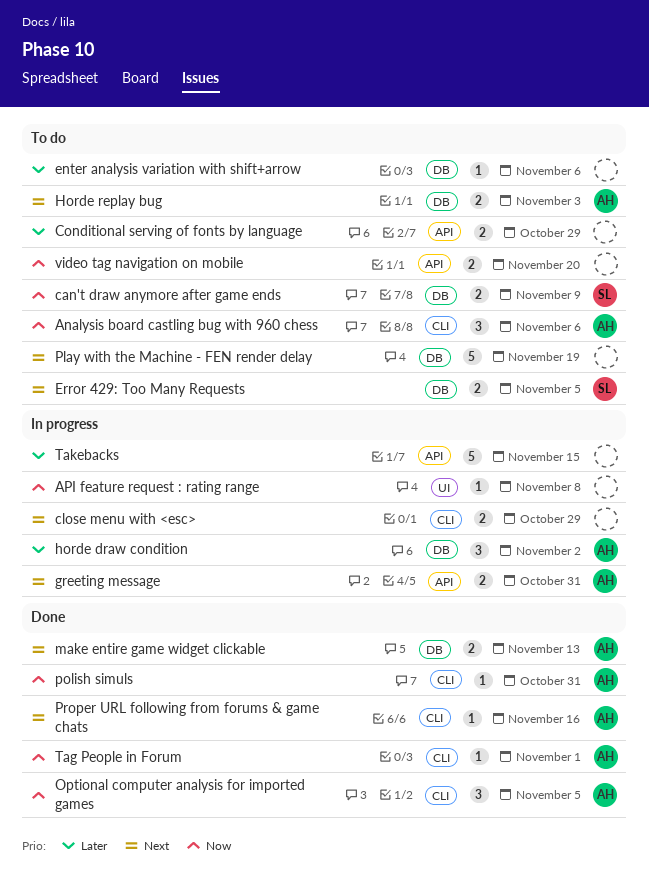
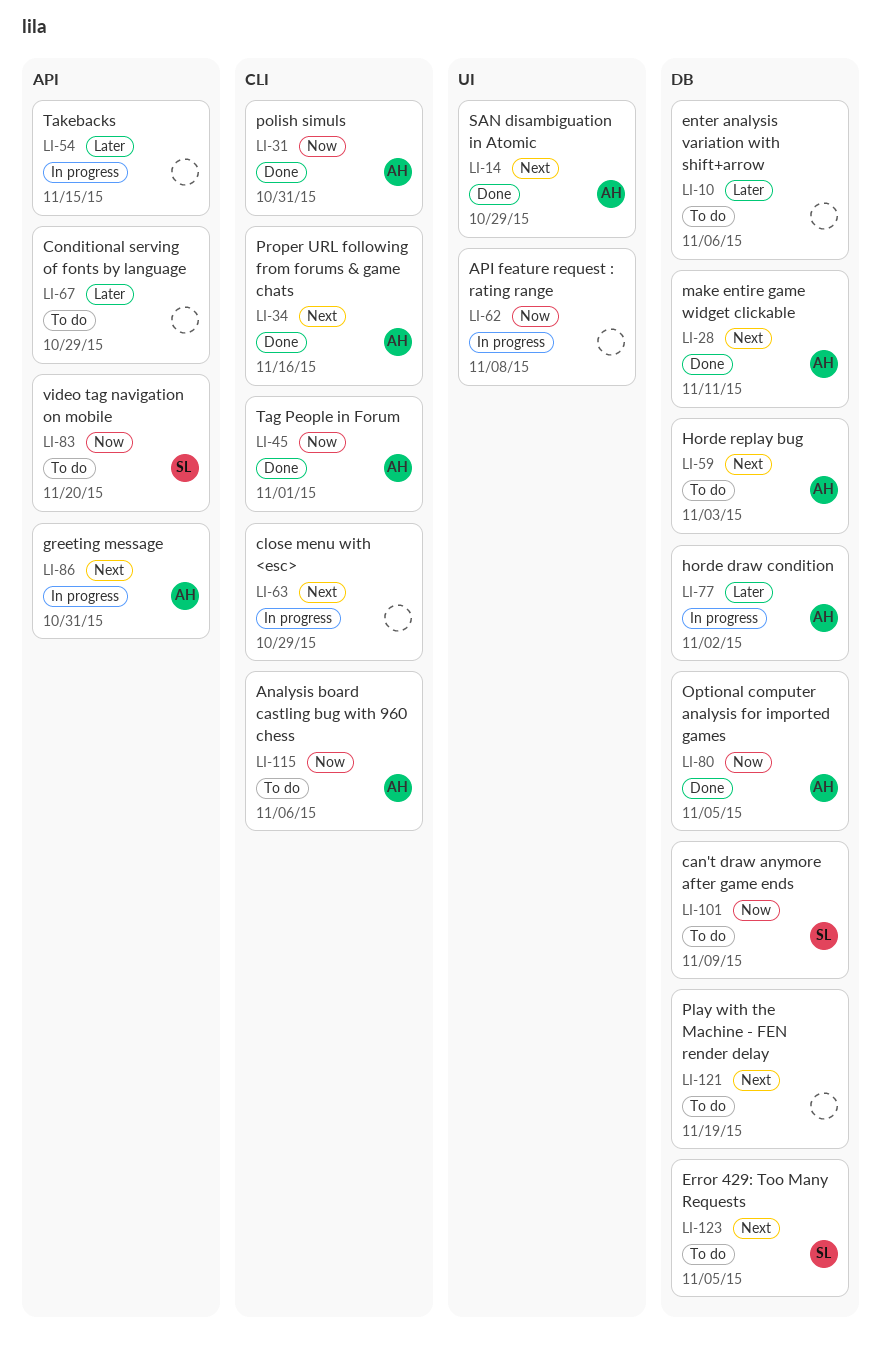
make entire game widget clickable, due: Nov 13 -> Nov 11
Optional computer analysis for imported games, label: CLI -> DB
SAN disambiguation in Atomic: none -> present
video tag navigation on mobile, owner: none -> SL

